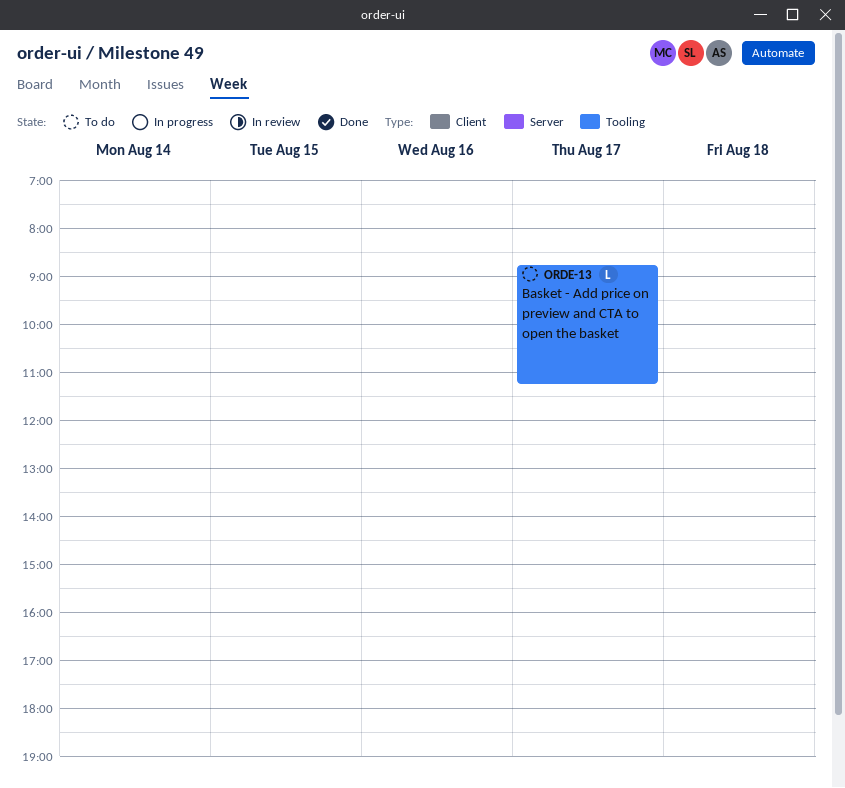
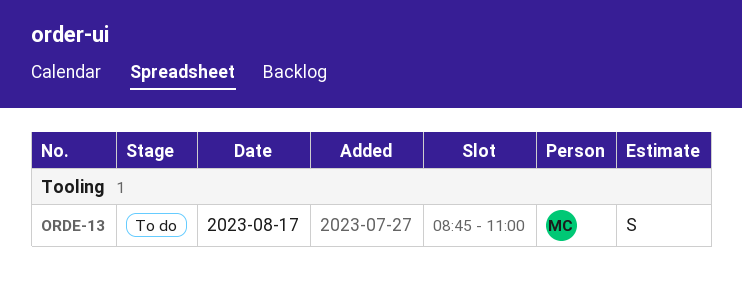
ORDE-13, estimate: L -> S
ORDE-13, ends: 11:15 -> 11:00

